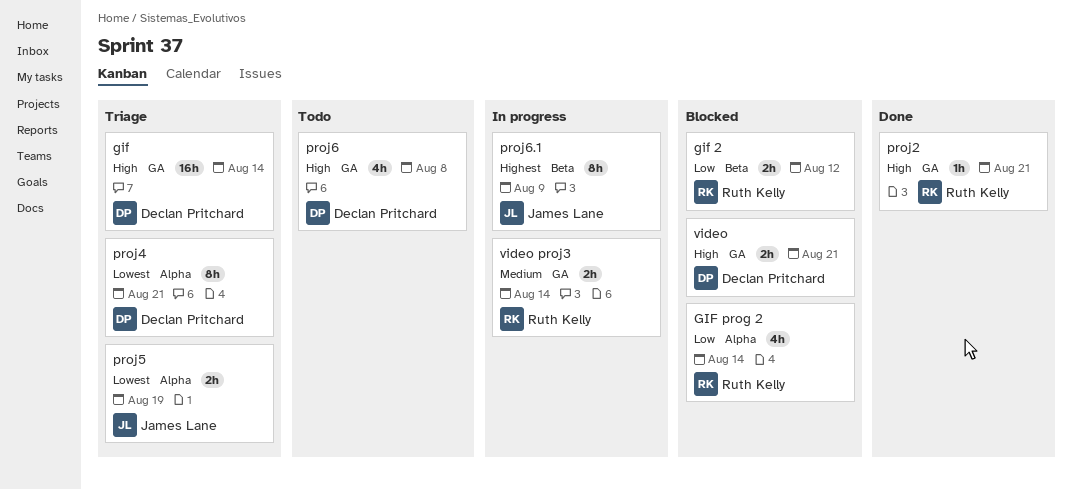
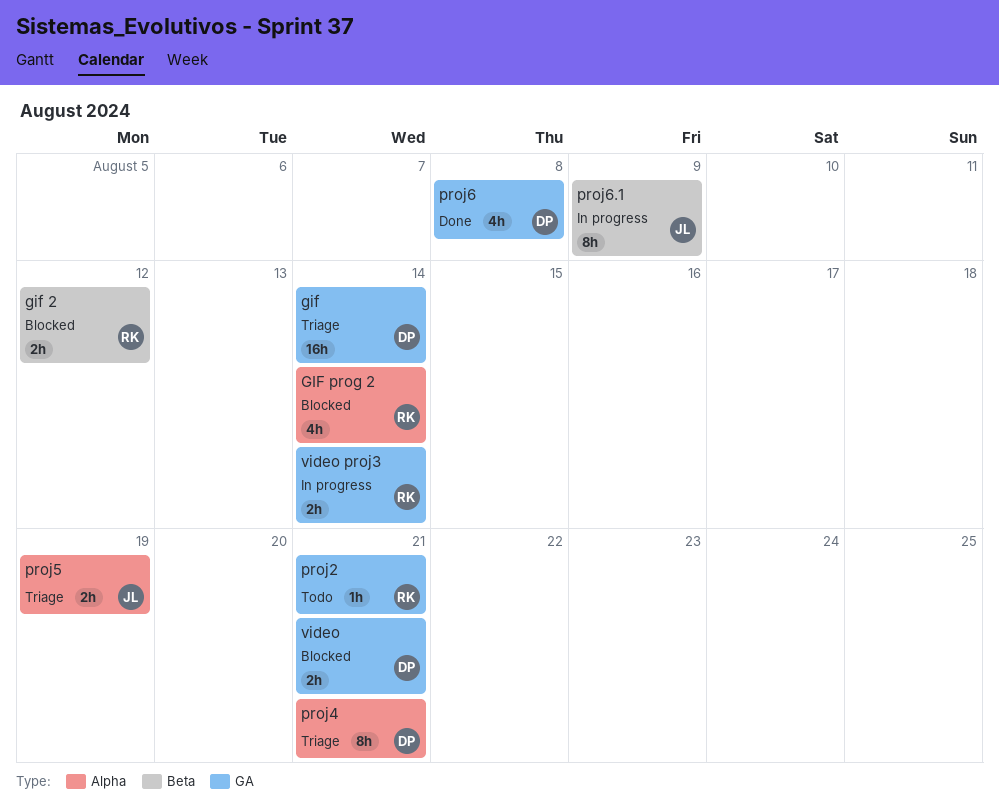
proj2, status: Done -> Todo
proj6, status: Todo -> Done

